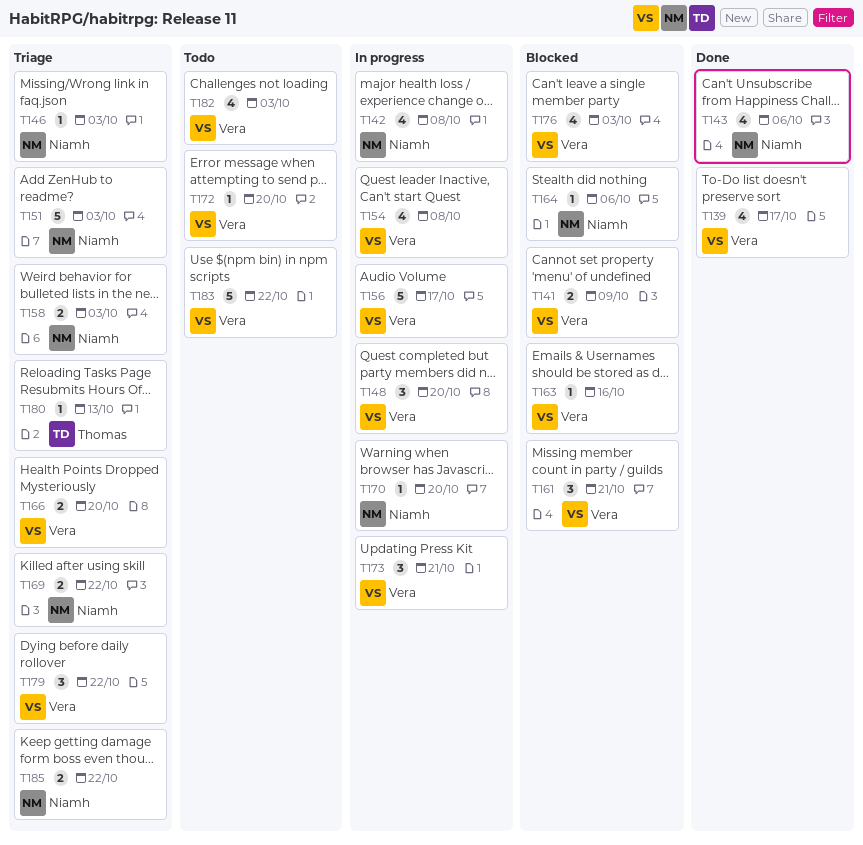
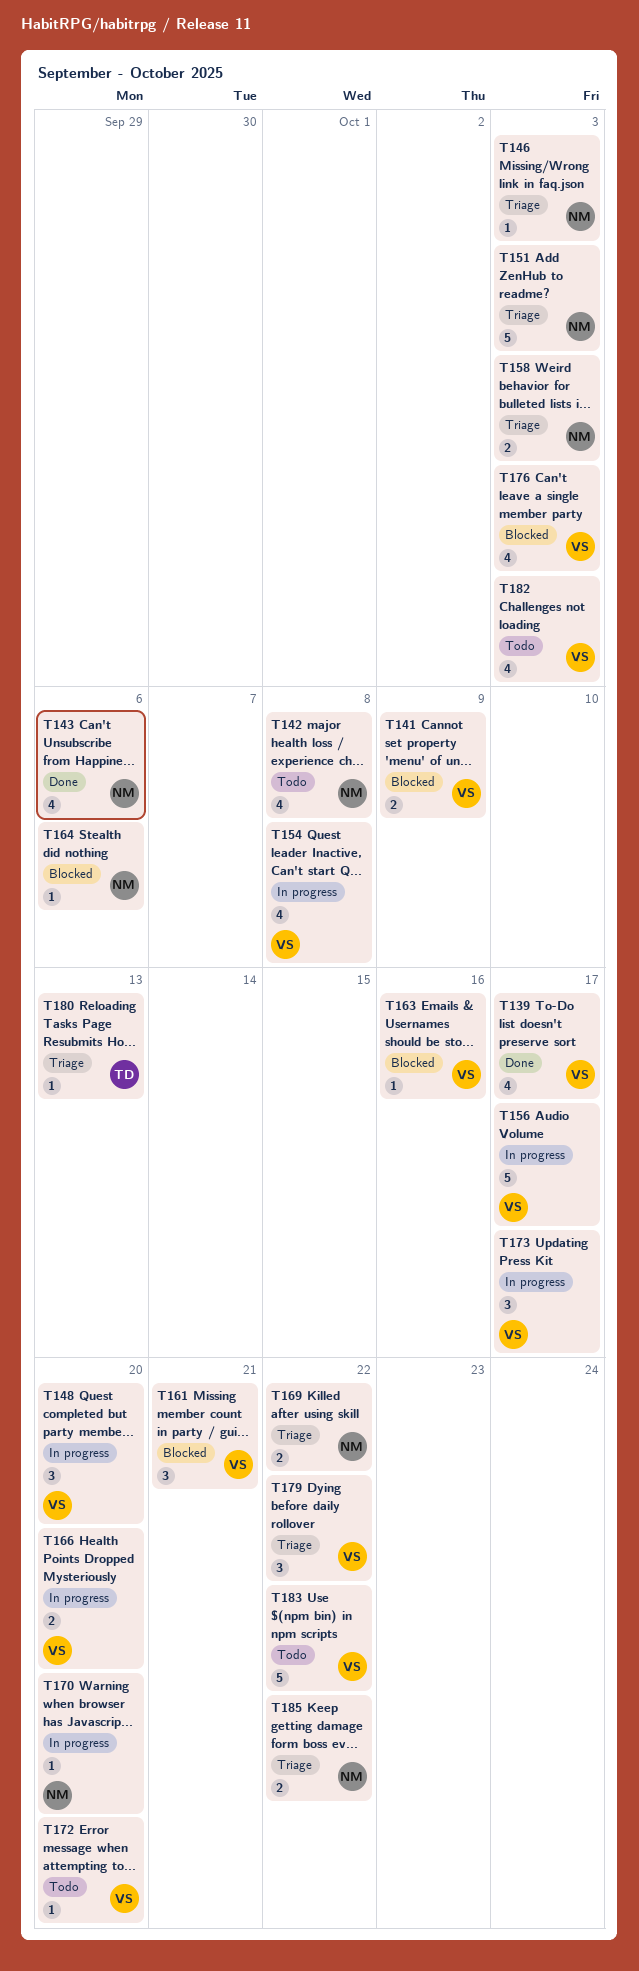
T142, status: In progress -> Todo
T166, status: Triage -> In progress
T173, due: Oct 21 -> Oct 17

